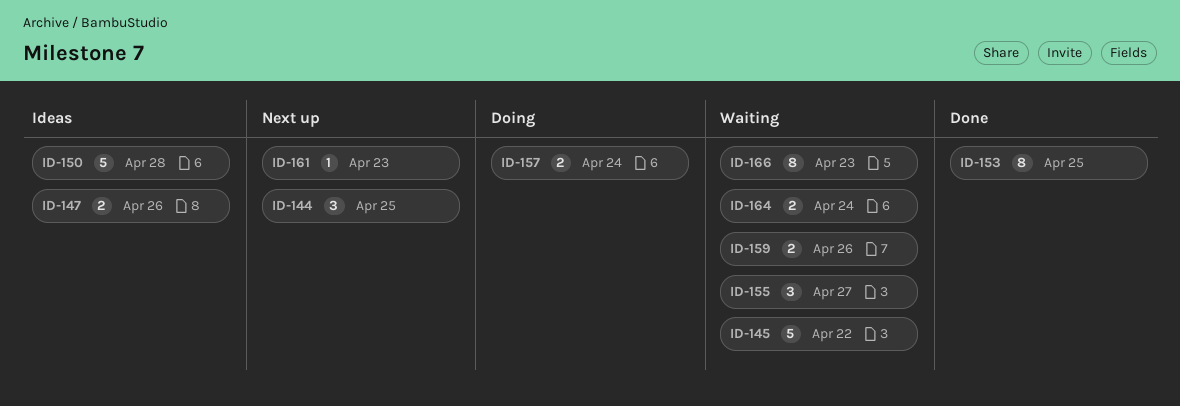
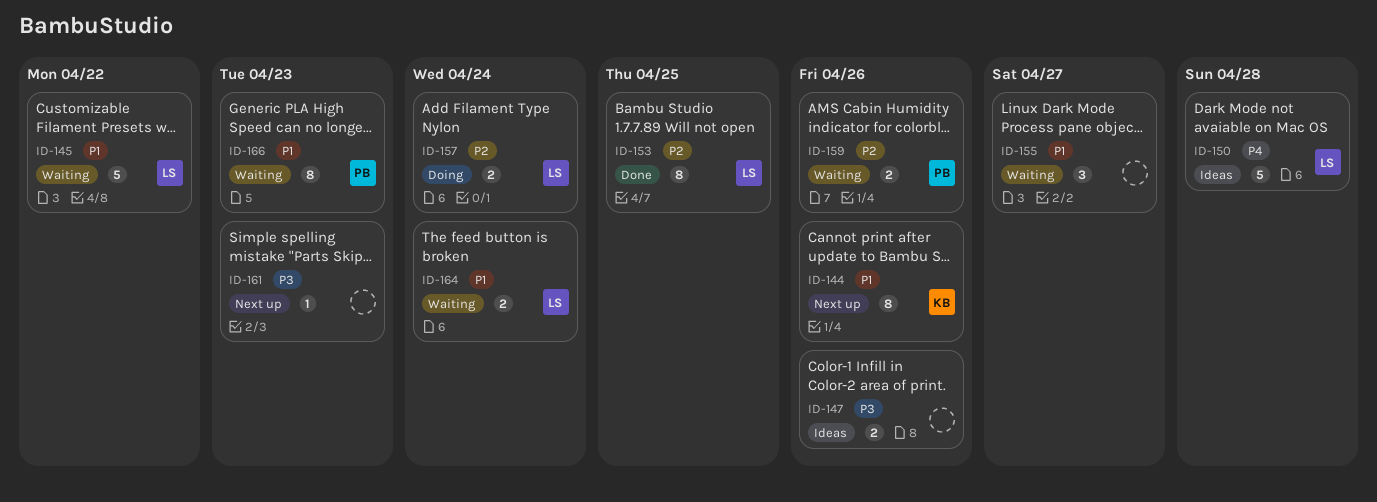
ID-144, estimate: 3 -> 8
ID-144, due: Apr 25 -> Apr 26

